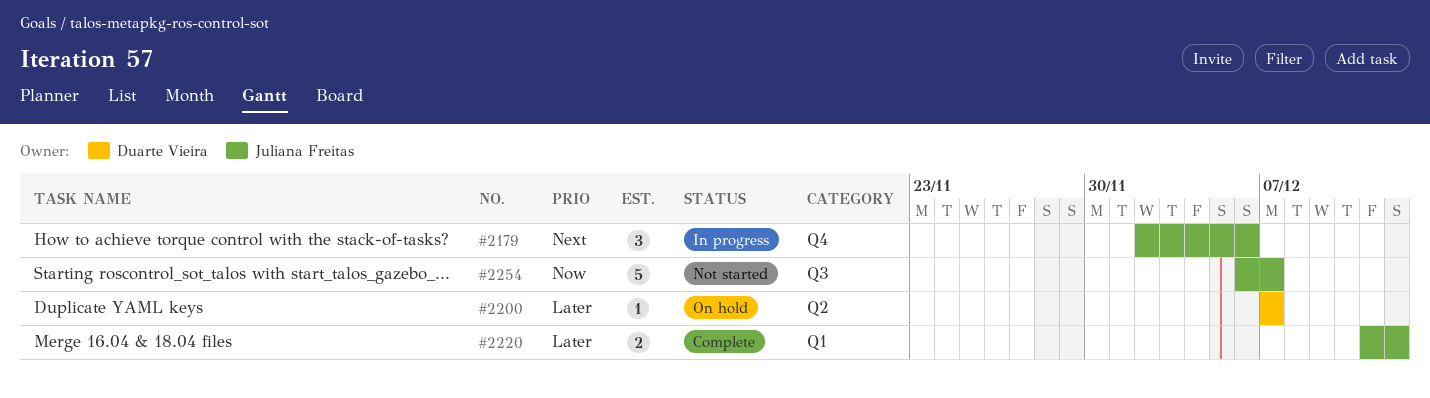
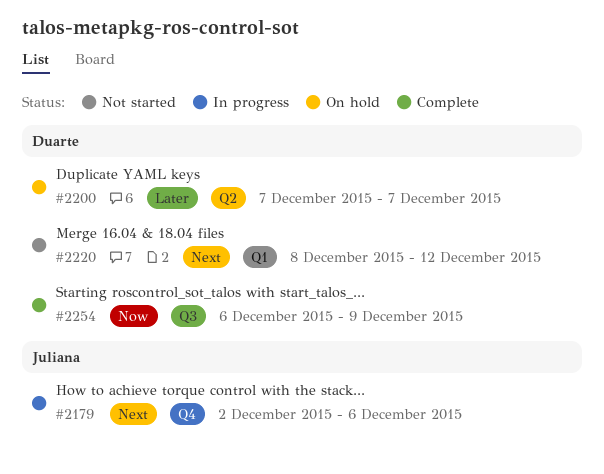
#2220, status: Complete -> Not started
#2220, owner: Juliana Freitas -> Duarte Vieira
#2220, priority: Later -> Next
#2220, start: Dec 11 -> Dec 8
#2254, status: Not started -> Complete
#2254, owner: Juliana Freitas -> Duarte Vieira
#2254, due: Dec 7 -> Dec 9

